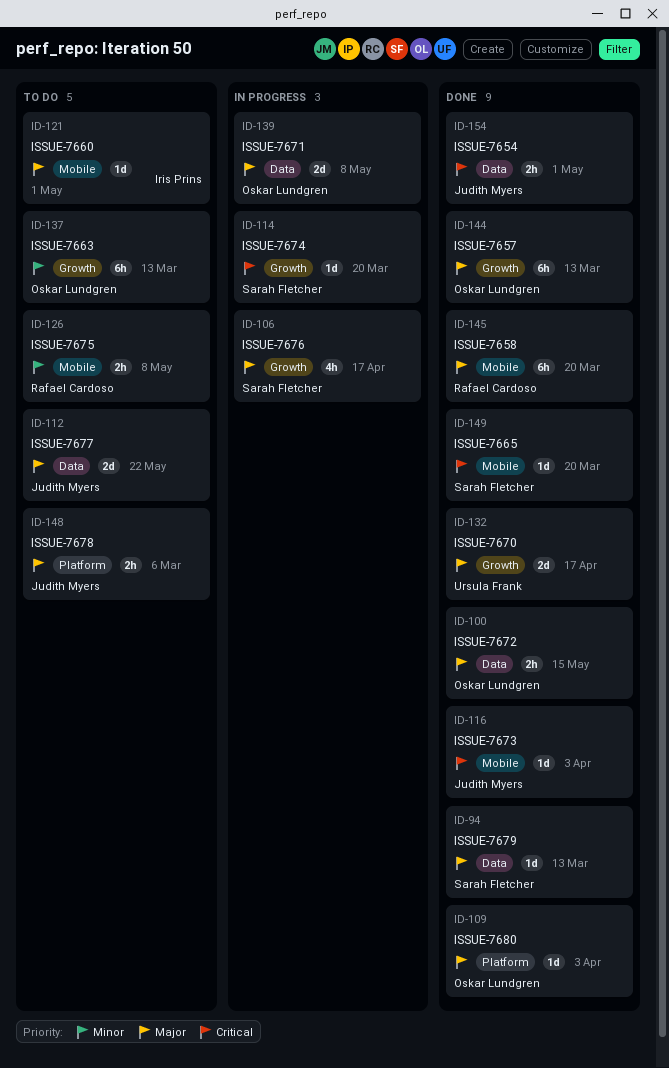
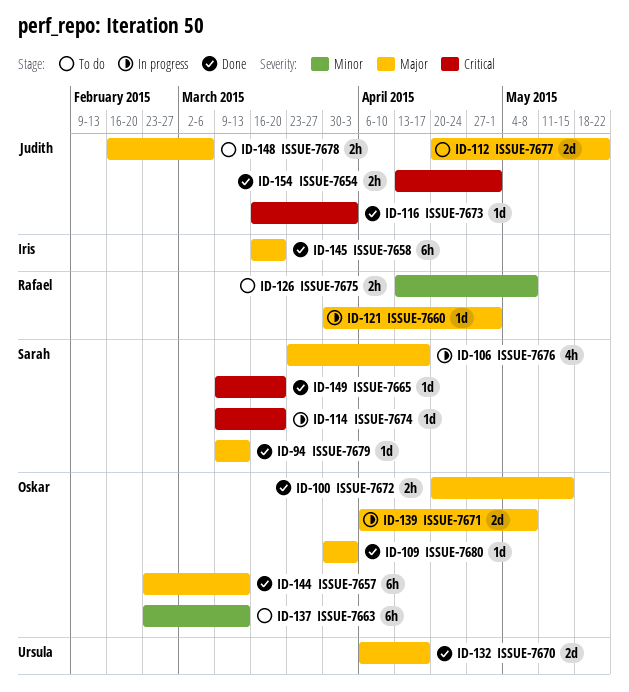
ID-121, status: To do -> In progress
ID-121, owner: Iris Prins -> Rafael Cardoso
ID-145, owner: Rafael Cardoso -> Iris Prins

